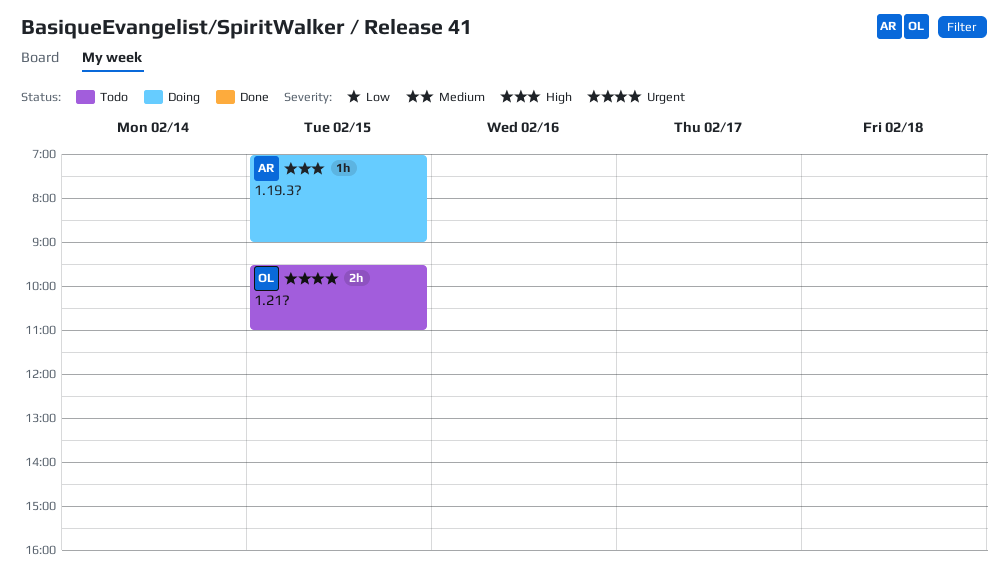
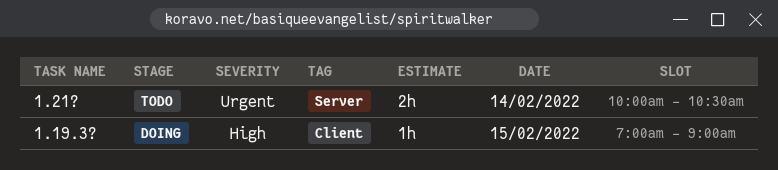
1.21?, day: Feb 15 -> Feb 14
1.21?, begins: 09:30 -> 10:00
1.21?, ends: 11:00 -> 10:30

